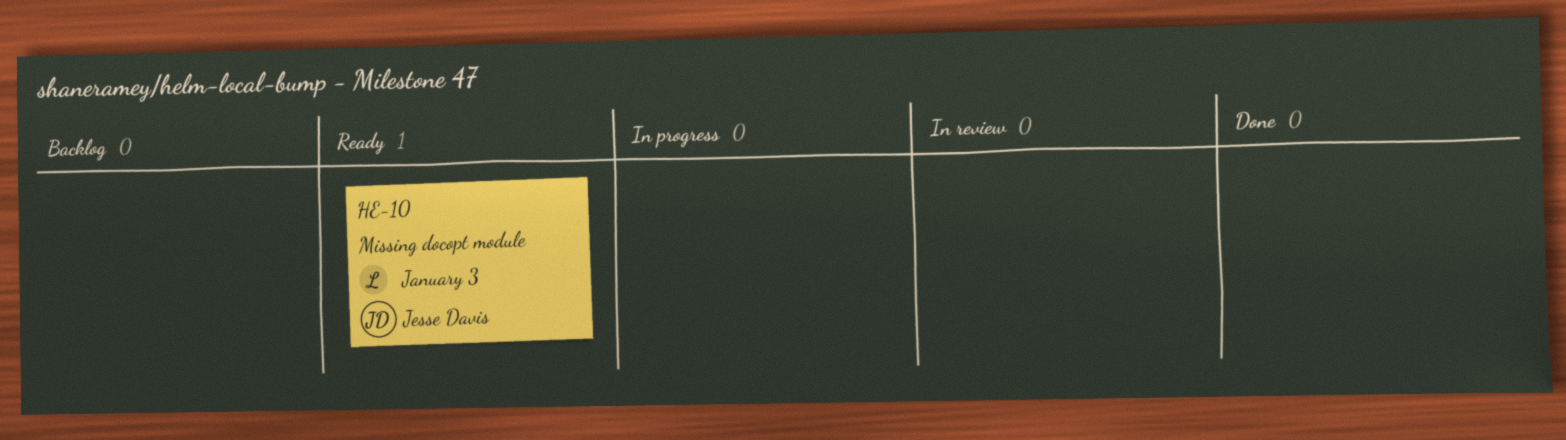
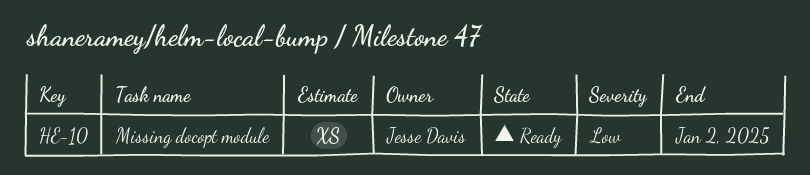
HE-10, estimate: L -> XS
HE-10, due: Jan 3 -> Jan 2

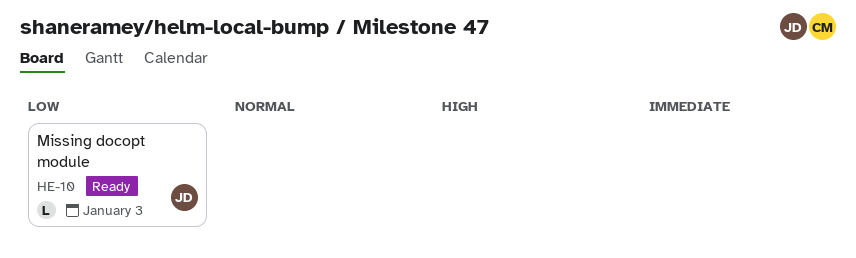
HE-10, estimate: XS -> L
HE-10, due: Jan 2 -> Jan 3

